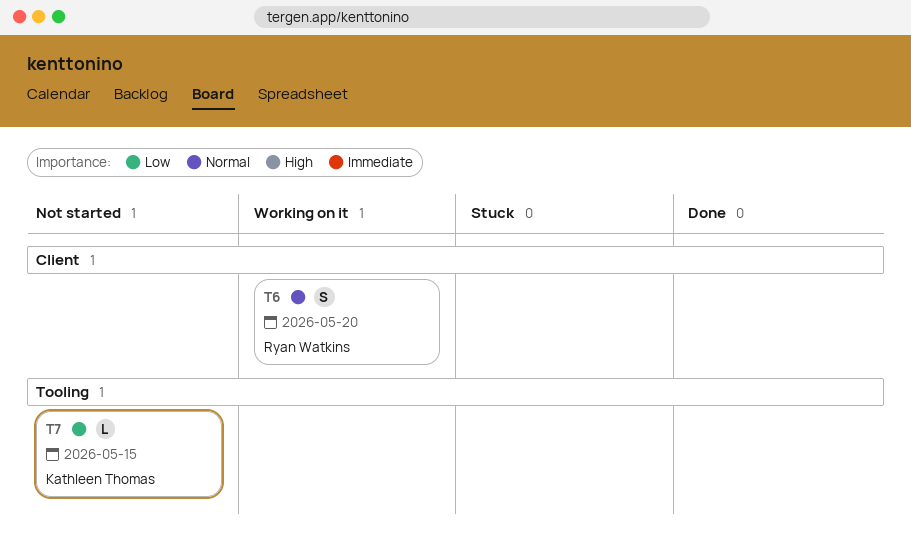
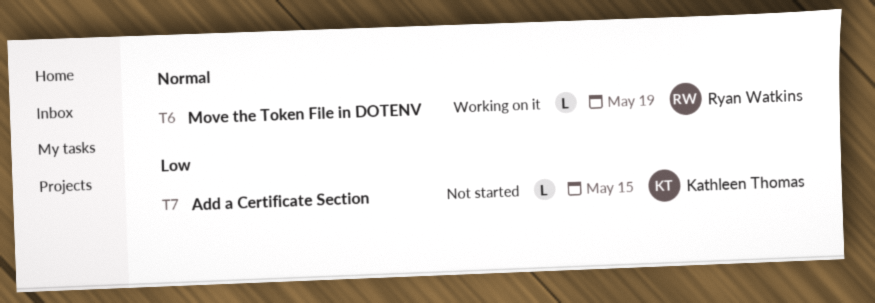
T6, estimate: S -> L
T6, due: May 20 -> May 19

